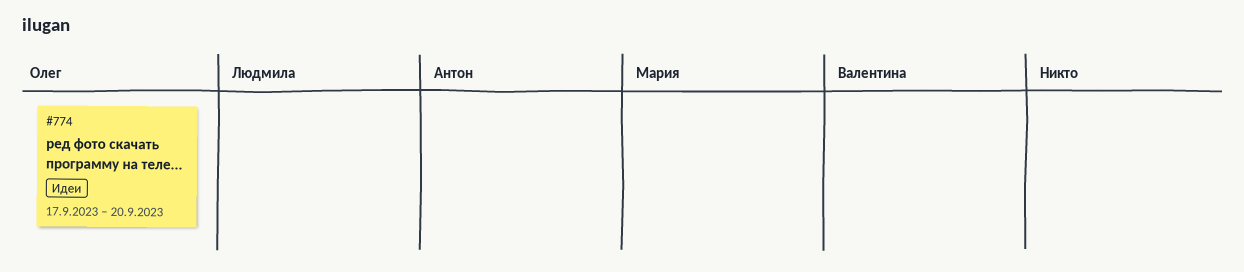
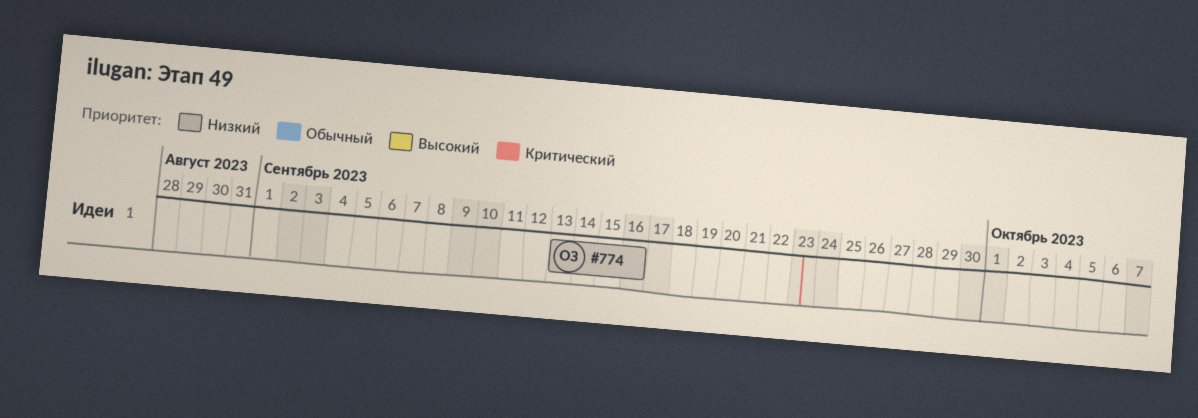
#774, start: Sep 17 -> Sep 13
#774, due: Sep 20 -> Sep 16

